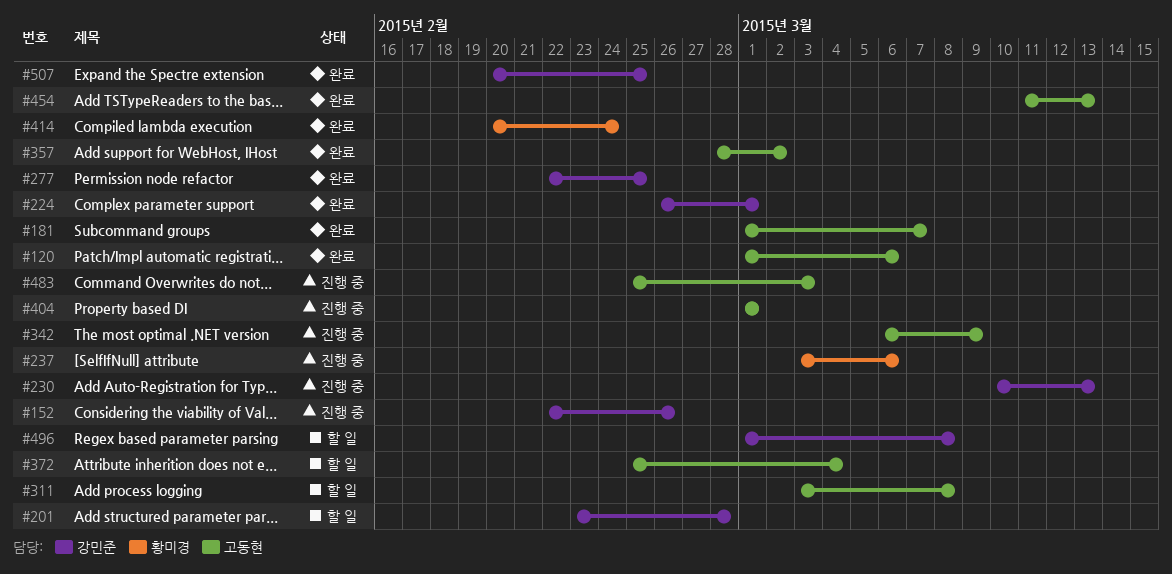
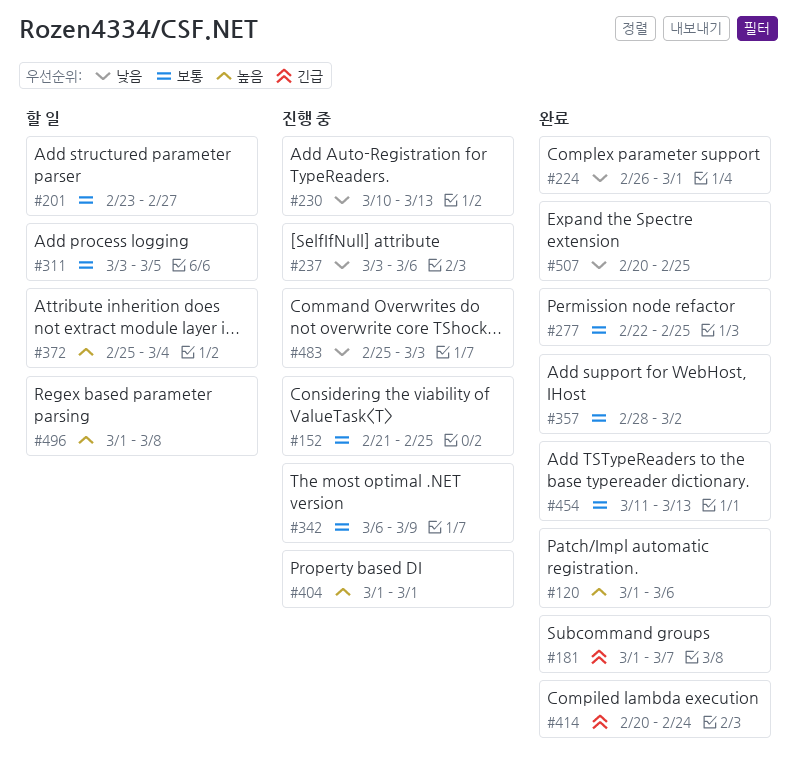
#152, start: Feb 22 -> Feb 21
#152, due: Feb 26 -> Feb 25
#201, due: Feb 28 -> Feb 27
#311, due: Mar 8 -> Mar 5

